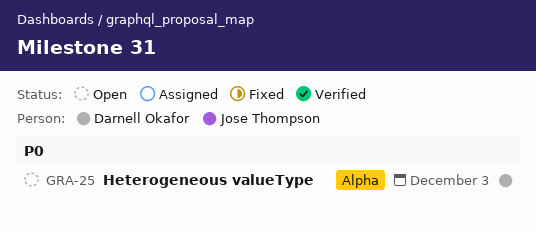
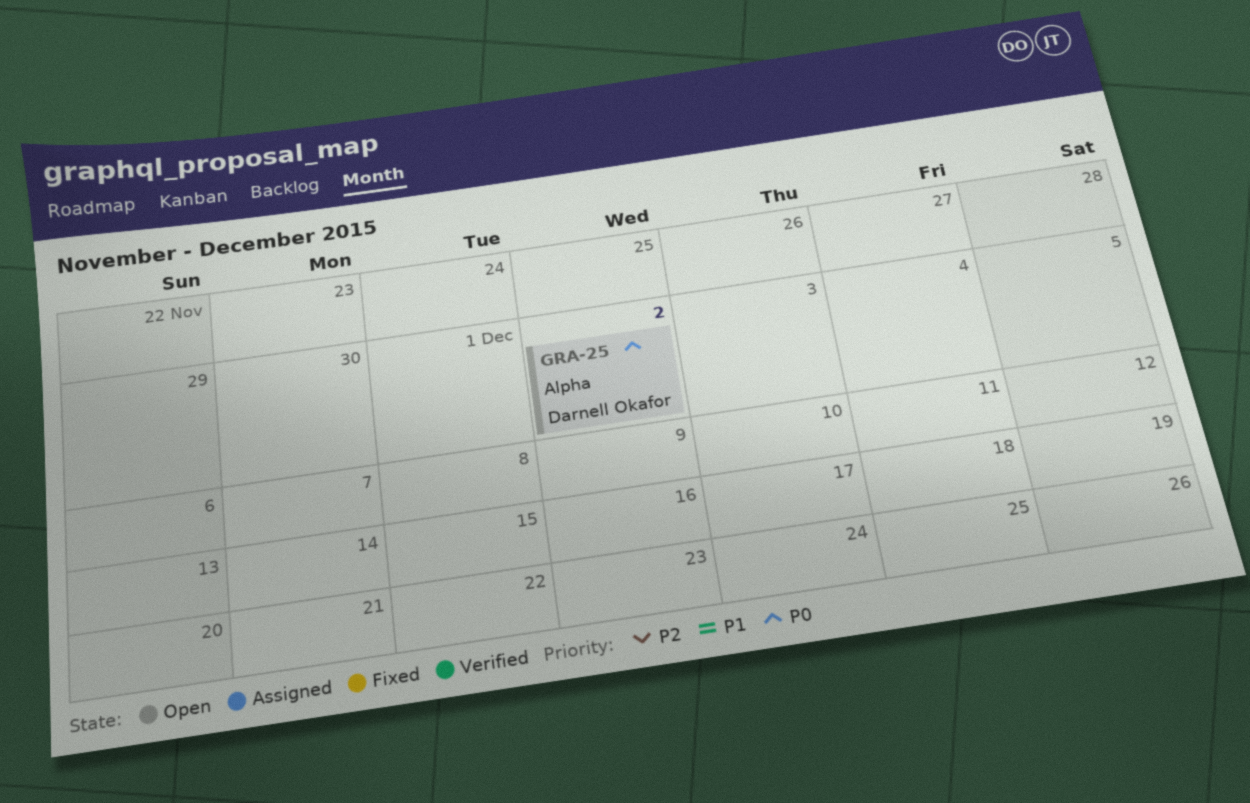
GRA-25, due: Dec 3 -> Dec 2

